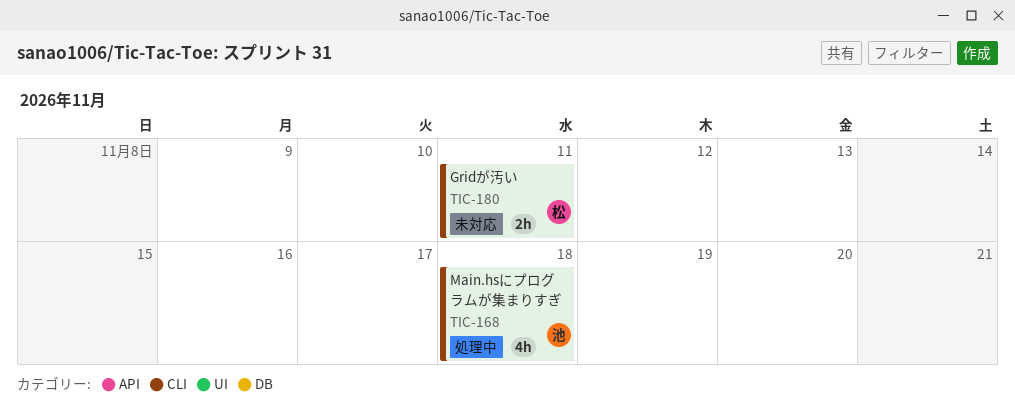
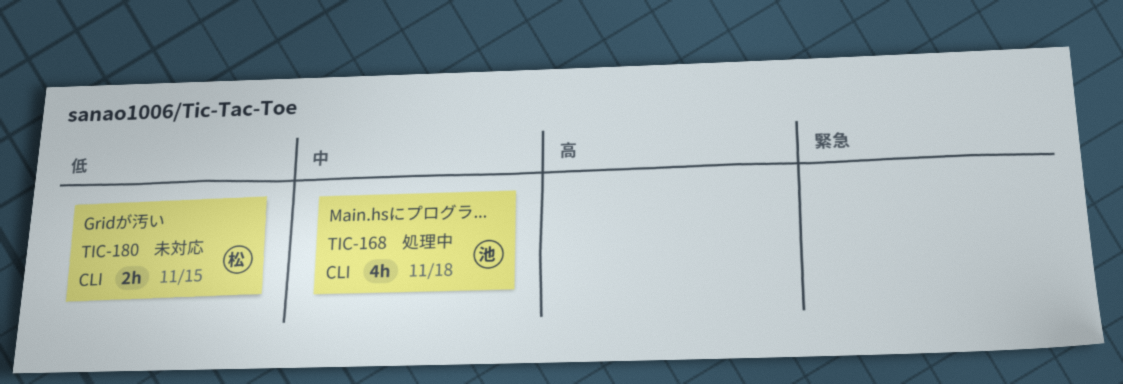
TIC-180, due: Nov 11 -> Nov 15

